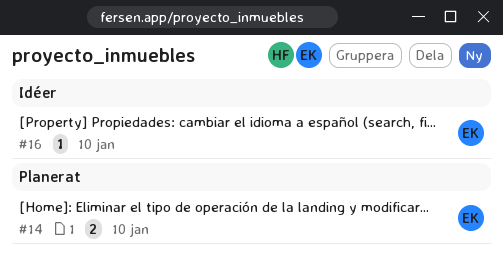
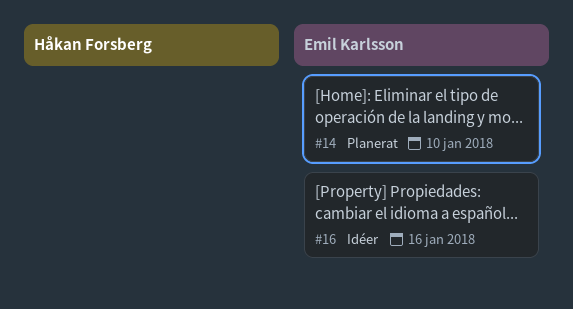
#16, due: Jan 10 -> Jan 16

